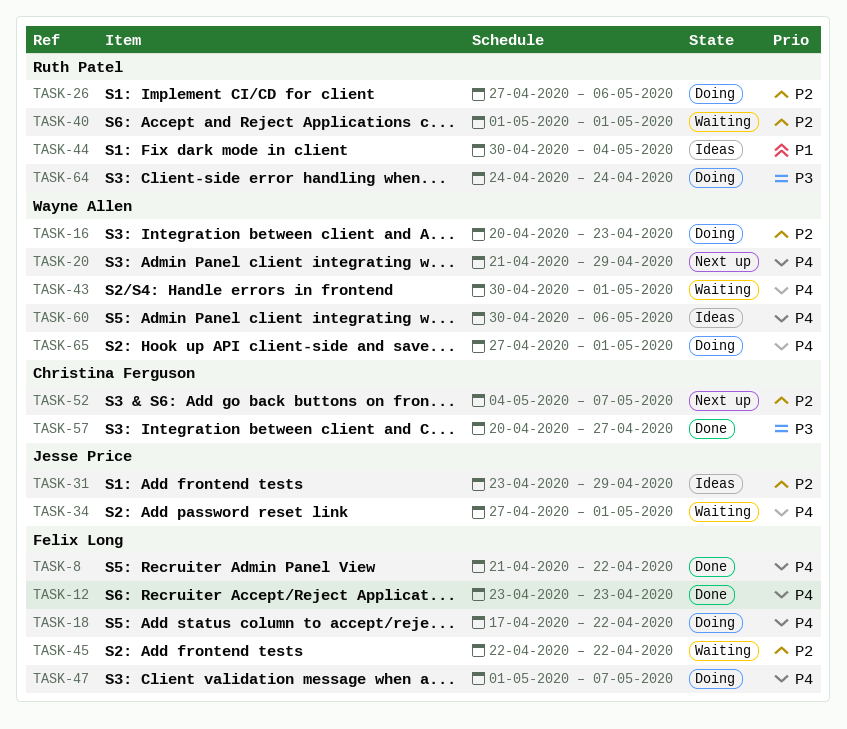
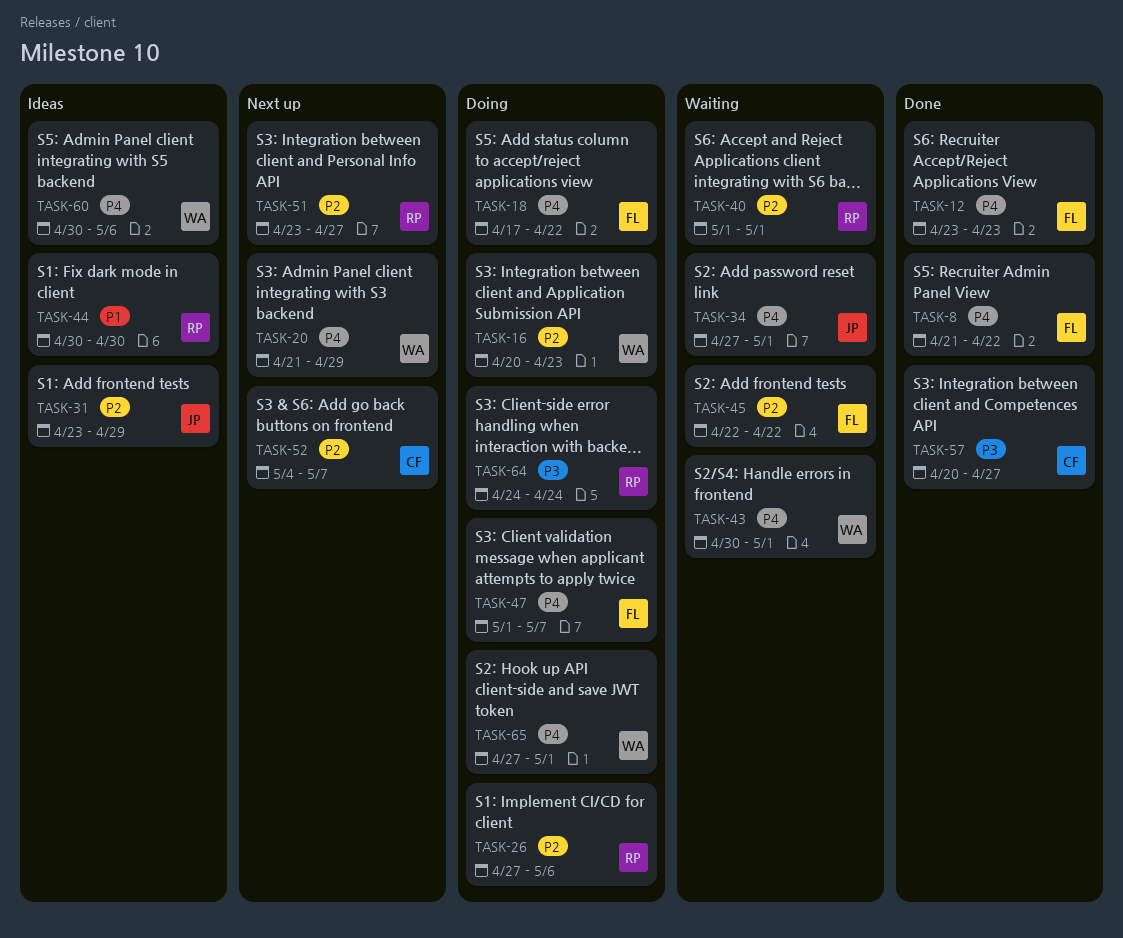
TASK-44, due: May 4 -> Apr 30
TASK-51: none -> present

